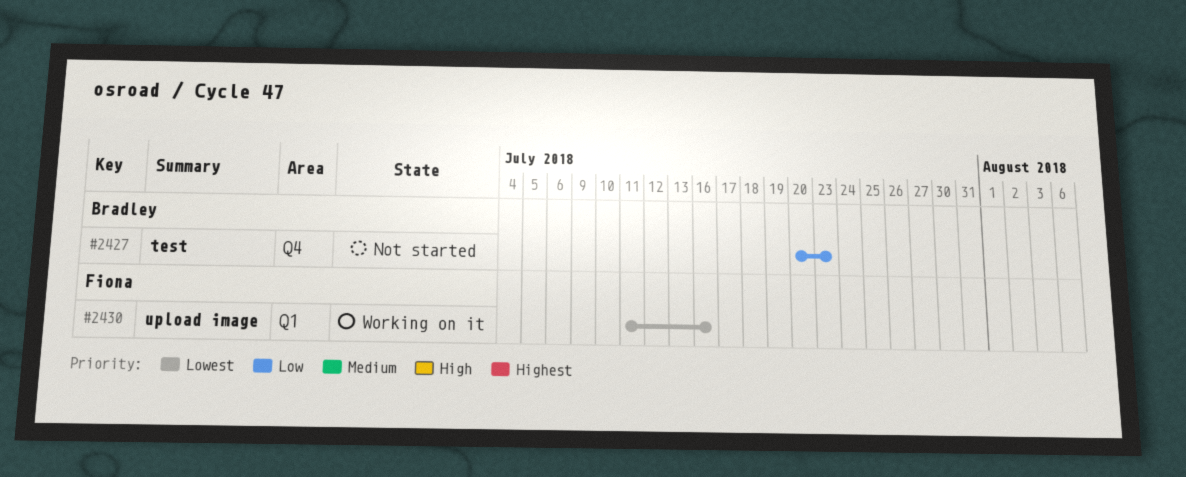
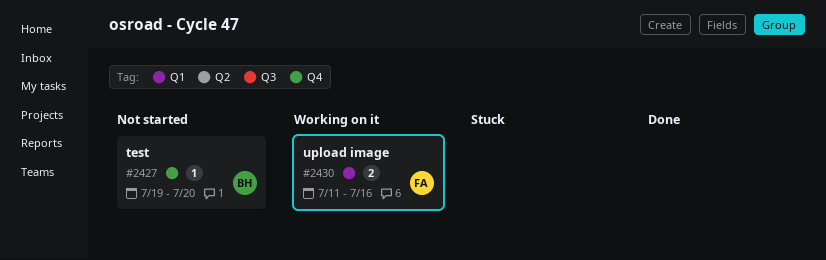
#2427, start: Jul 20 -> Jul 19
#2427, due: Jul 23 -> Jul 20

